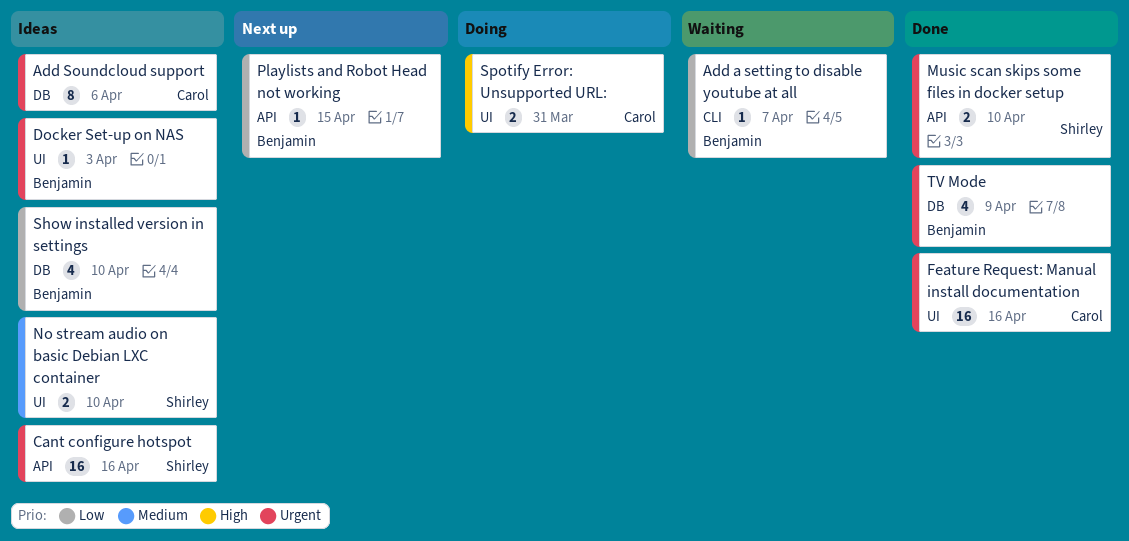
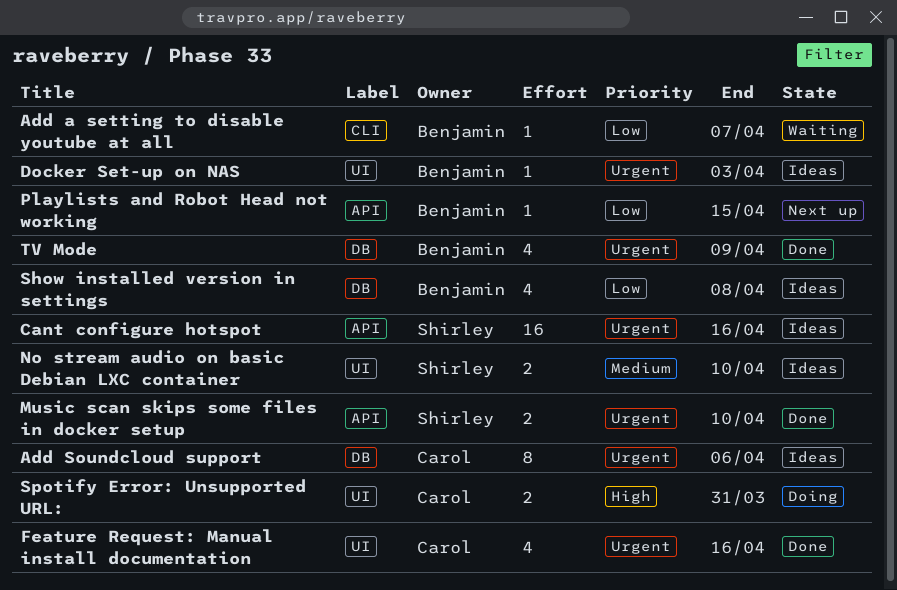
Feature Request: Manual install documentation, estimate: 16 -> 4
Show installed version in settings, due: Apr 10 -> Apr 8

